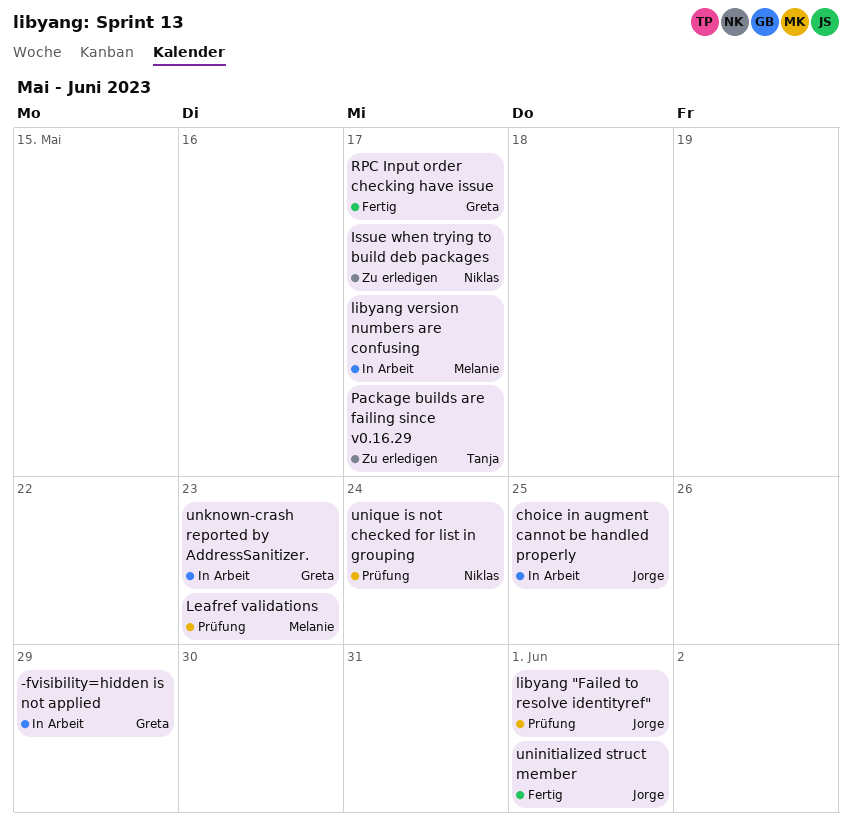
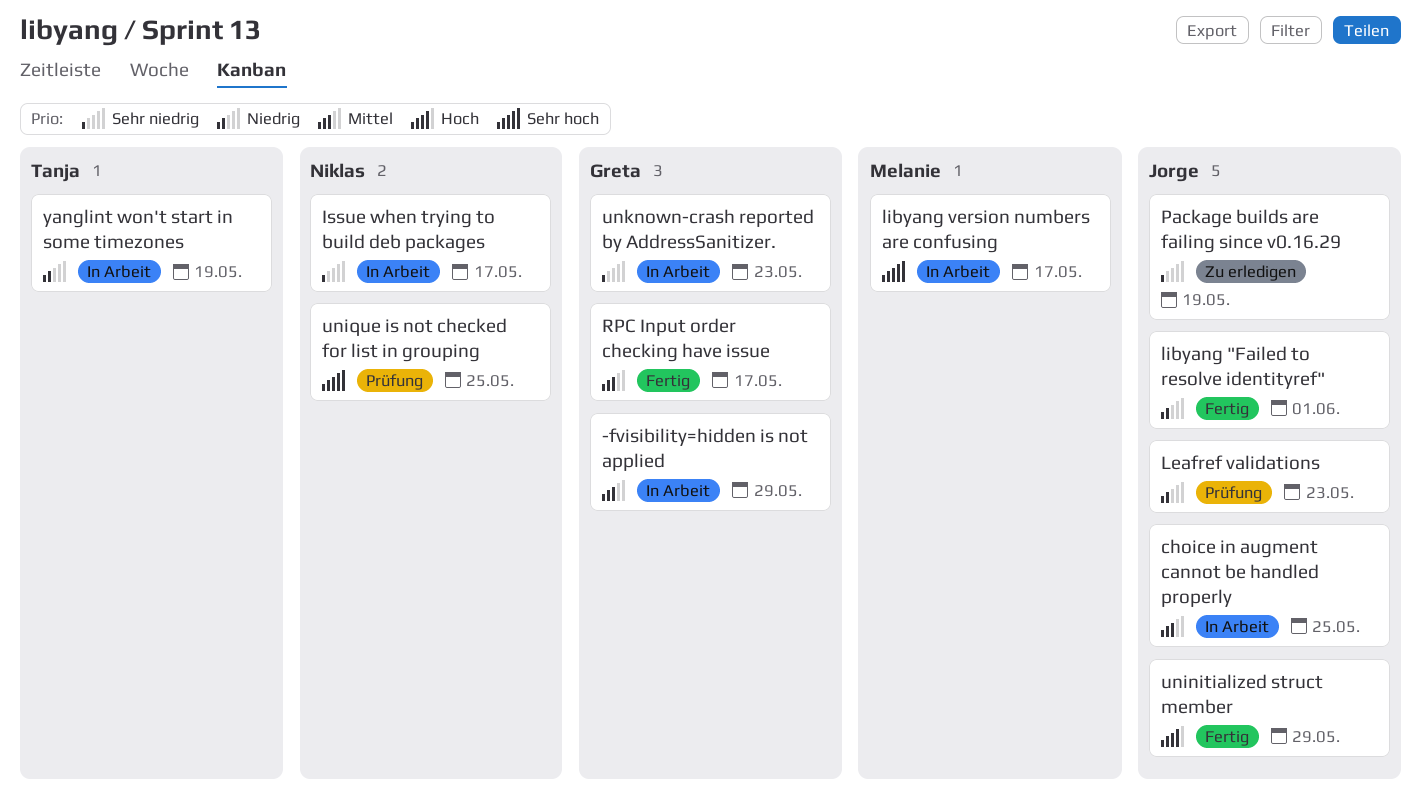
Issue when trying to build deb packages, status: Zu erledigen -> In Arbeit
Leafref validations, owner: Melanie -> Jorge
libyang "Failed to resolve identityref", status: Prüfung -> Fertig
Package builds are failing since v0.16.29, owner: Tanja -> Jorge
Package builds are failing since v0.16.29, due: May 17 -> May 19
uninitialized struct member, due: Jun 1 -> May 29
unique is not checked for list in grouping, due: May 24 -> May 25
yanglint won't start in some timezones: none -> present

